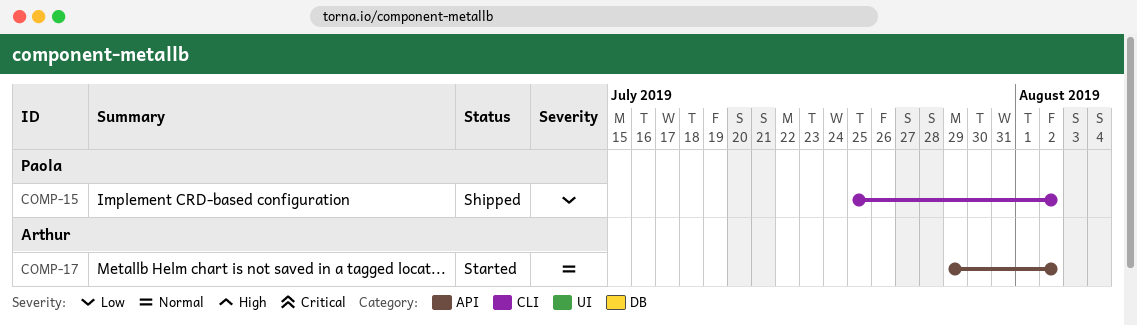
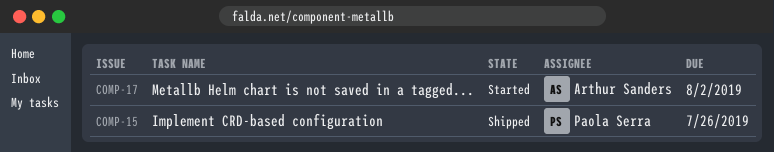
COMP-15, due: Aug 2 -> Jul 26

